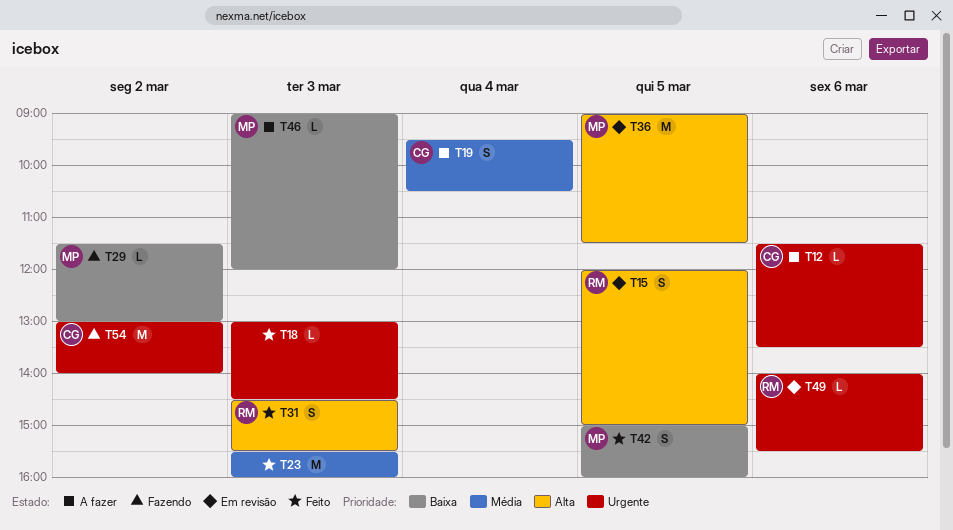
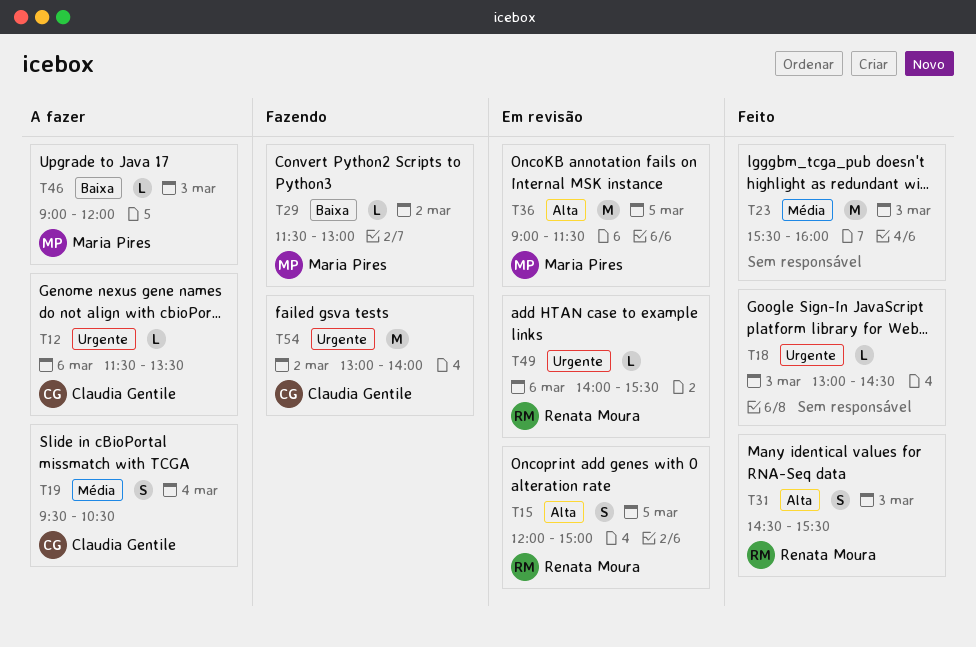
T42: present -> none

